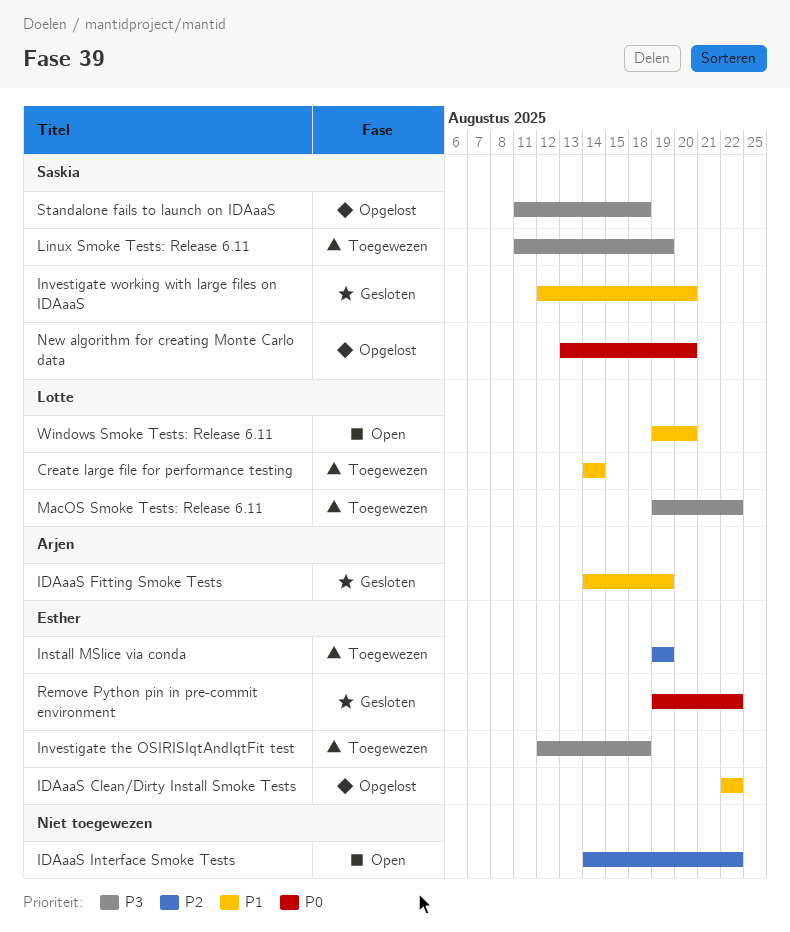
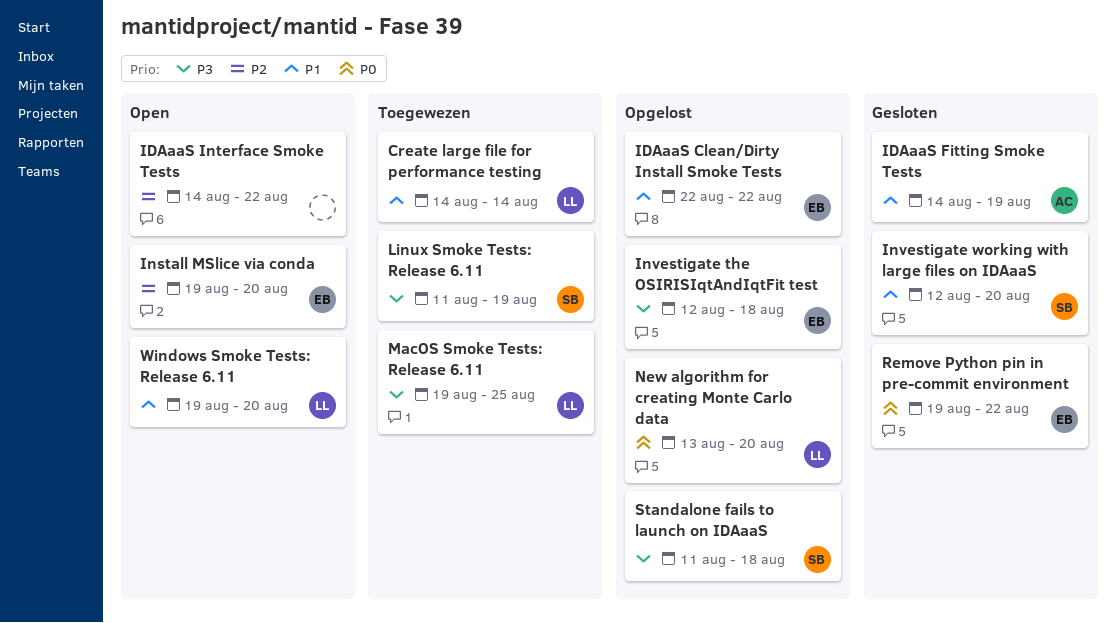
Install MSlice via conda, status: Toegewezen -> Open
Install MSlice via conda, due: Aug 19 -> Aug 20
Investigate the OSIRISIqtAndIqtFit test, status: Toegewezen -> Opgelost
MacOS Smoke Tests: Release 6.11, due: Aug 22 -> Aug 25
New algorithm for creating Monte Carlo data, owner: Saskia -> Lotte

